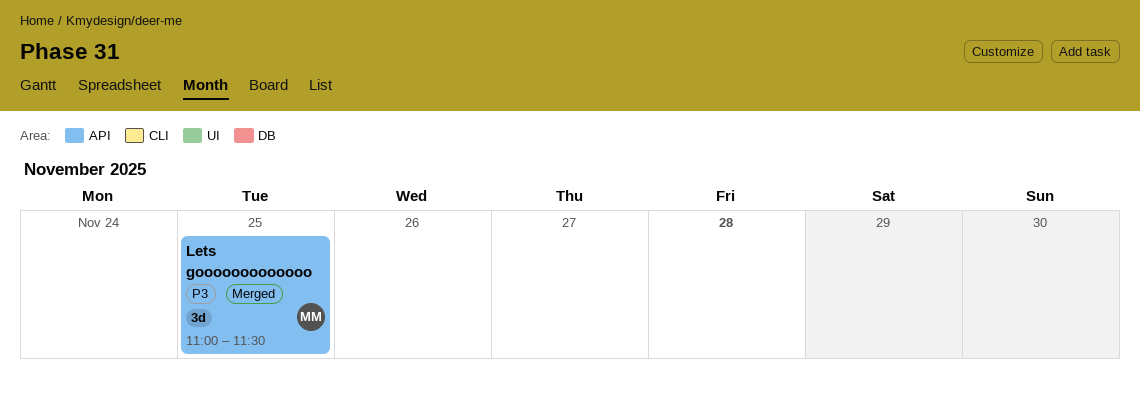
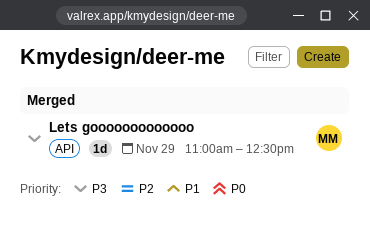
Lets gooooooooooooo, estimate: 3d -> 1d
Lets gooooooooooooo, day: Nov 25 -> Nov 29
Lets gooooooooooooo, ends: 11:30 -> 12:30

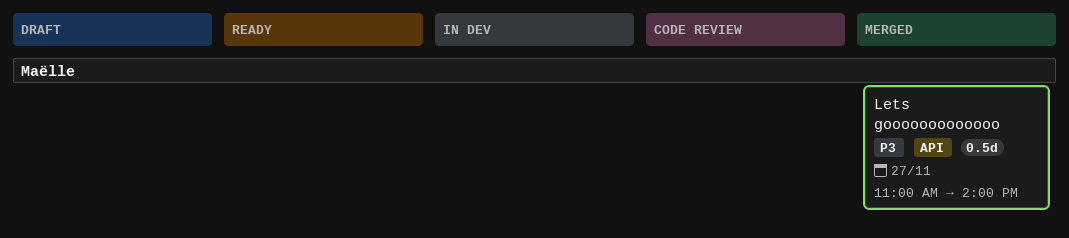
Lets gooooooooooooo, estimate: 1d -> 0.5d
Lets gooooooooooooo, day: Nov 29 -> Nov 27
Lets gooooooooooooo, ends: 12:30 -> 14:00

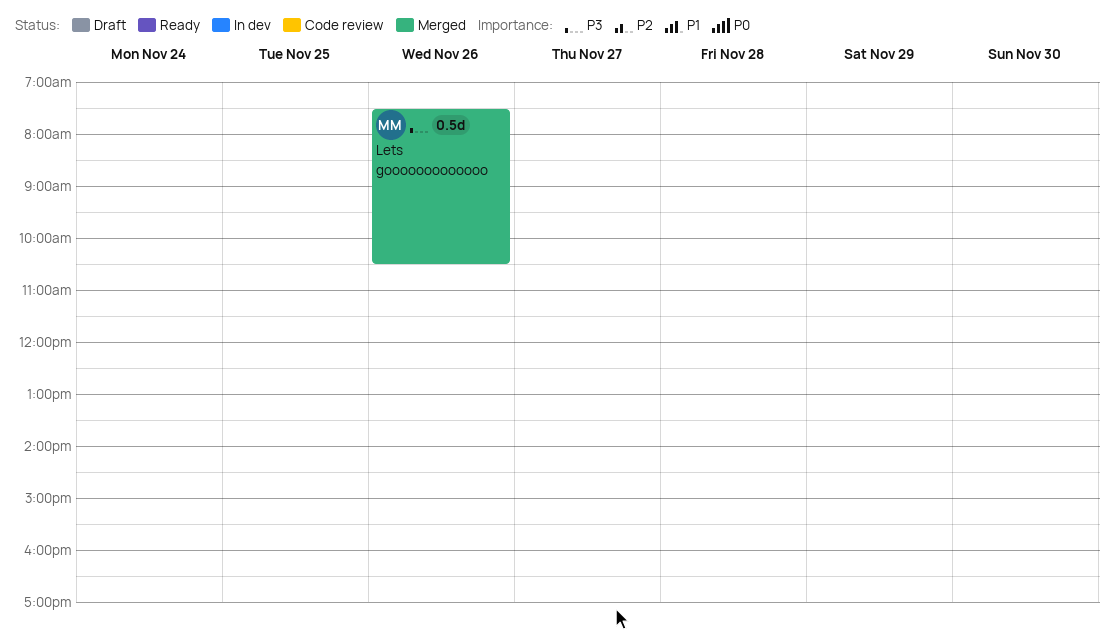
Lets gooooooooooooo, day: Nov 27 -> Nov 26
Lets gooooooooooooo, begins: 11:00 -> 07:30
Lets gooooooooooooo, ends: 14:00 -> 10:30

